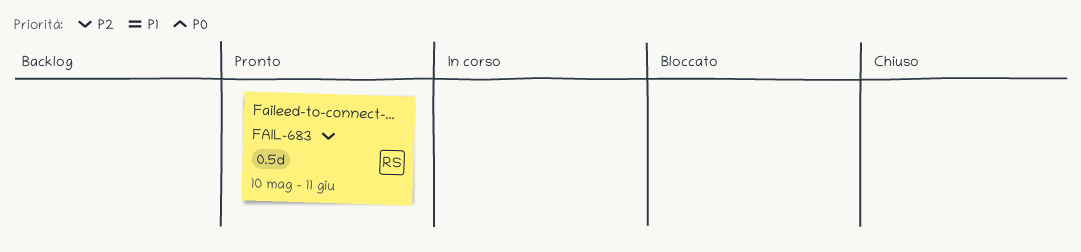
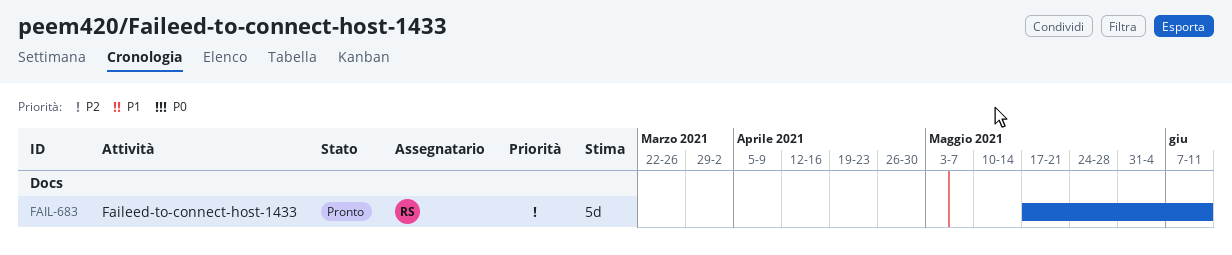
FAIL-683, estimate: 0.5d -> 5d
FAIL-683, start: May 10 -> May 17

